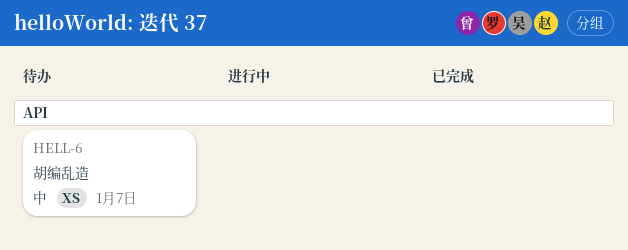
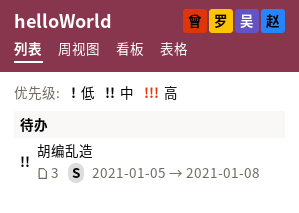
胡编乱造, estimate: XS -> S
胡编乱造, due: Jan 7 -> Jan 8

